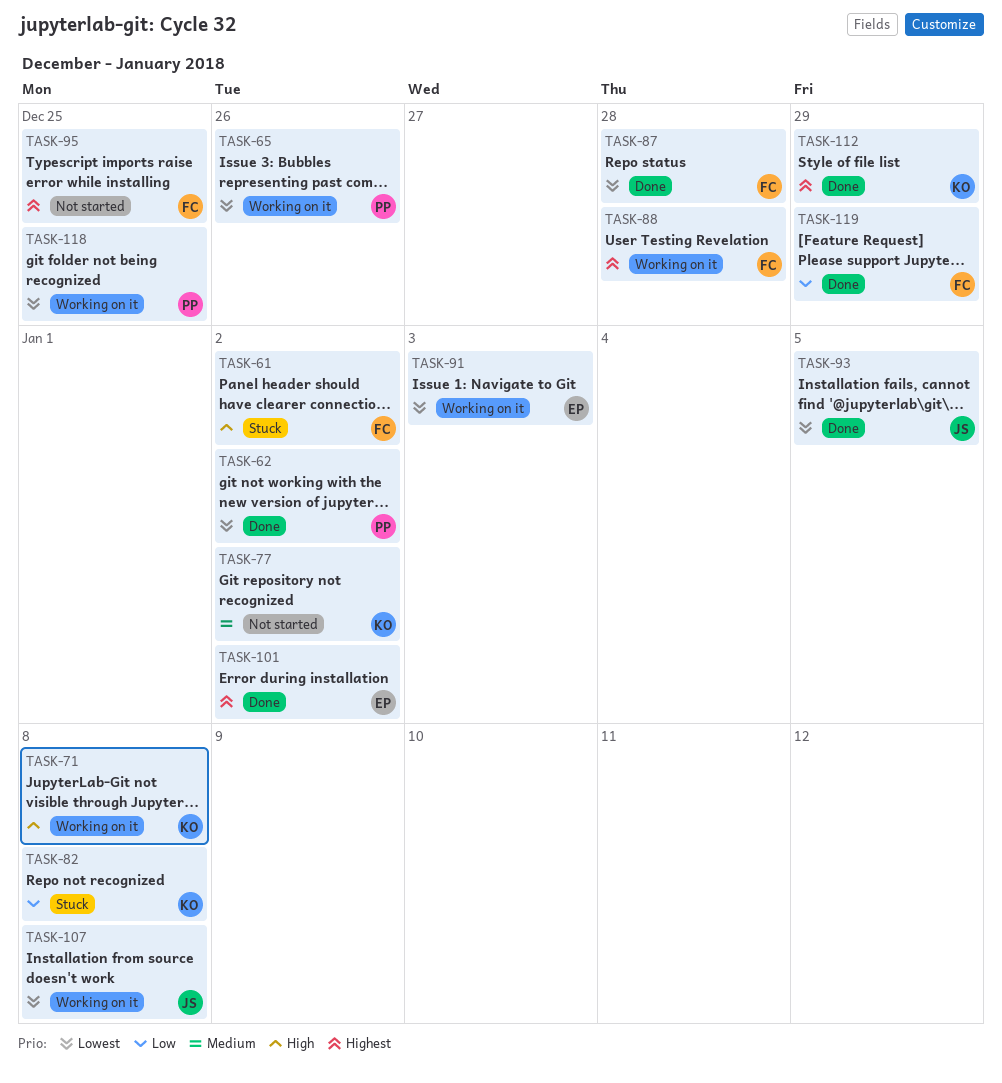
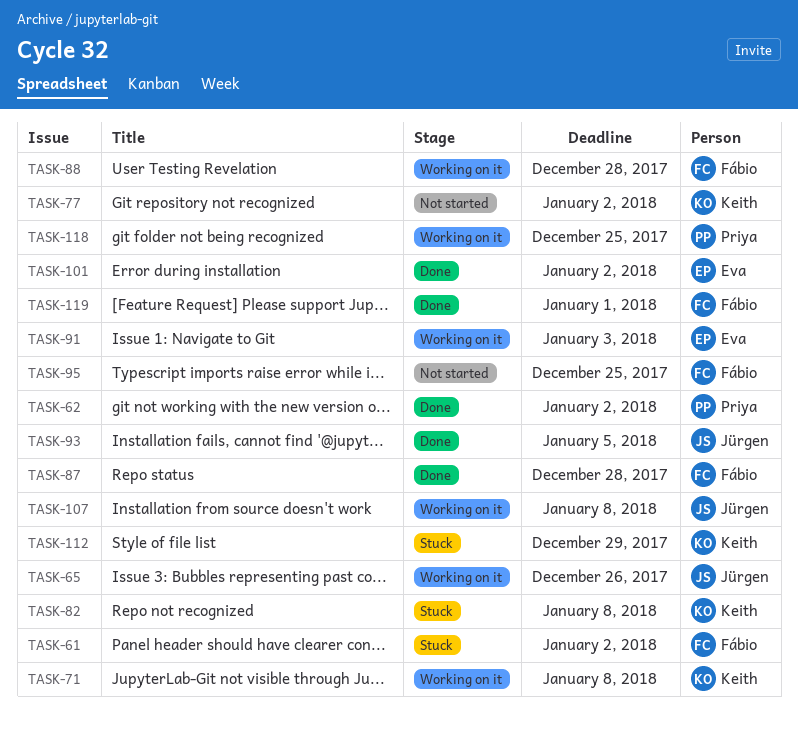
TASK-65, owner: Priya -> Jürgen
TASK-112, status: Done -> Stuck
TASK-119, due: Dec 29 -> Jan 1

